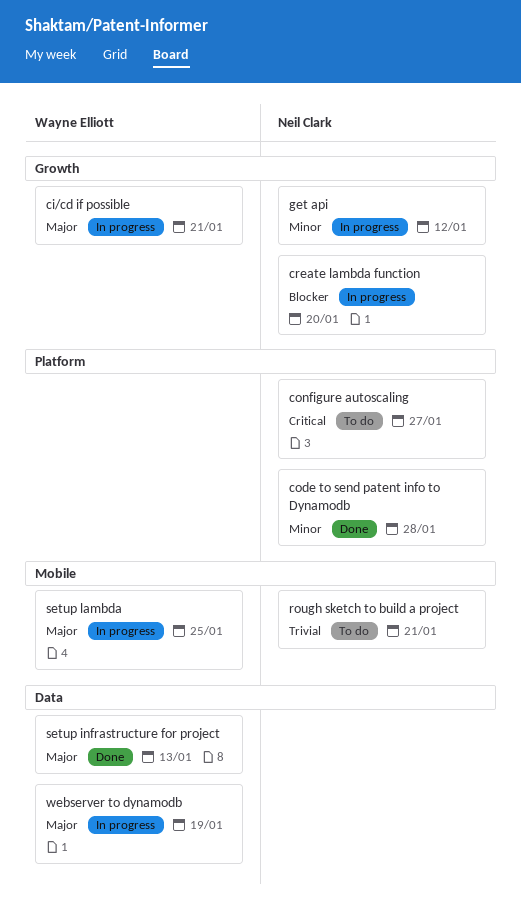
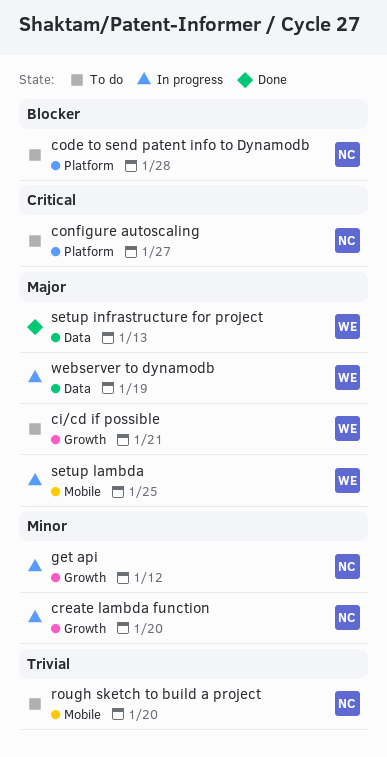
ci/cd if possible, status: In progress -> To do
code to send patent info to Dynamodb, status: Done -> To do
code to send patent info to Dynamodb, priority: Minor -> Blocker
create lambda function, priority: Blocker -> Minor
rough sketch to build a project, due: Jan 21 -> Jan 20

